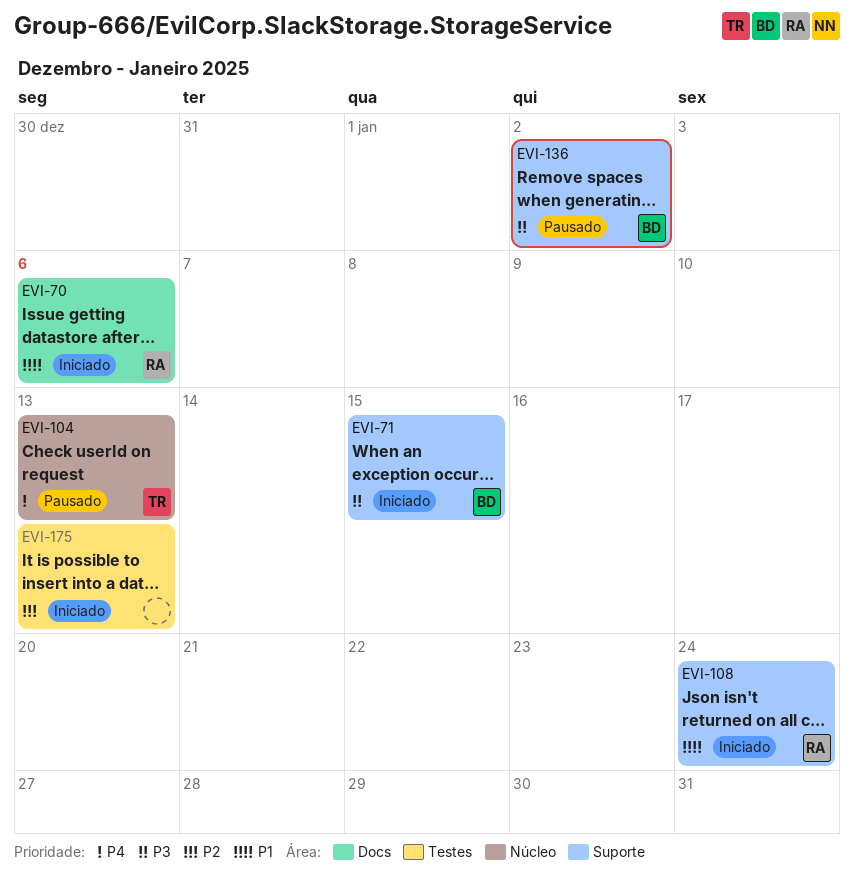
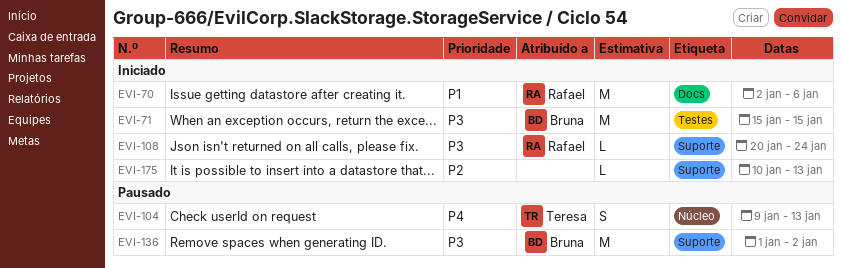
EVI-71, label: Suporte -> Testes
EVI-108, priority: P1 -> P3
EVI-175, label: Testes -> Suporte

